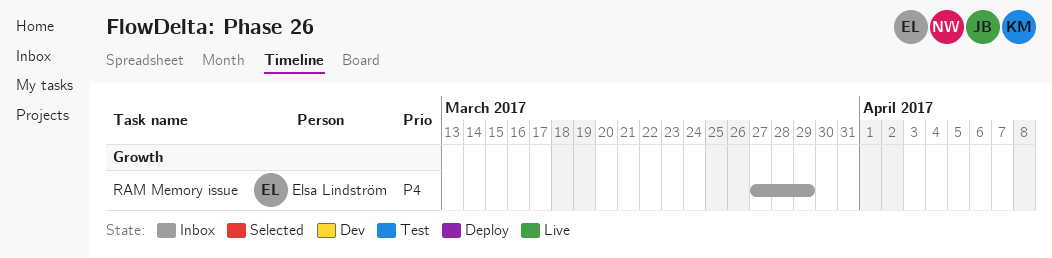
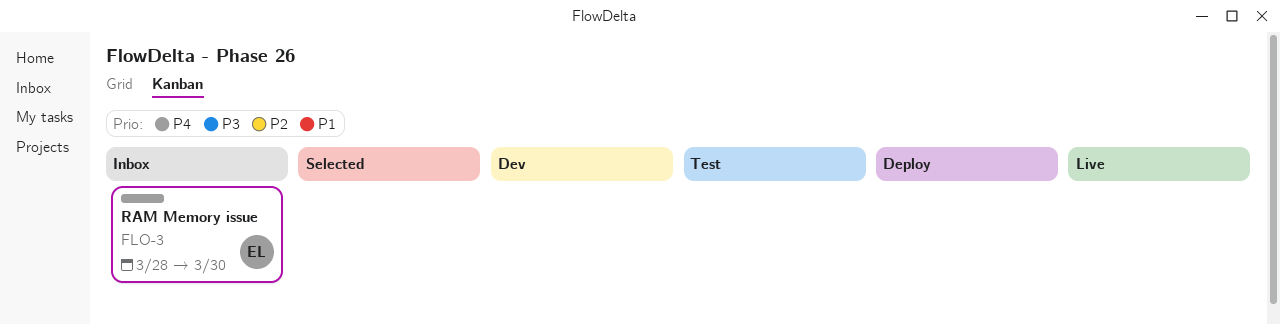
RAM Memory issue, start: Mar 27 -> Mar 28
RAM Memory issue, due: Mar 29 -> Mar 30

